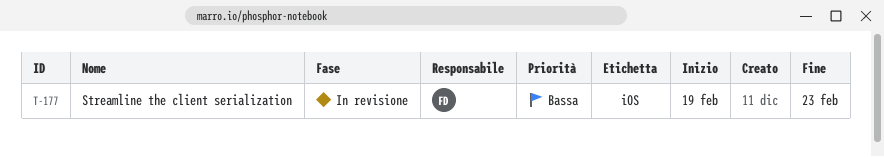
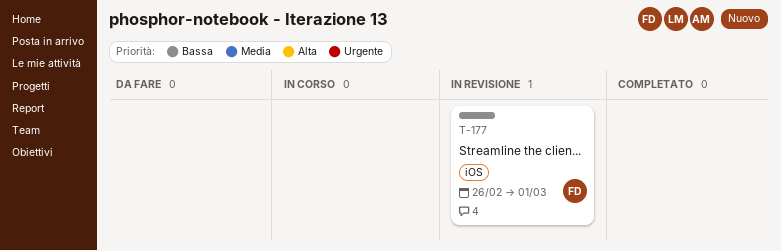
T-177, start: Feb 19 -> Feb 26
T-177, due: Feb 23 -> Mar 1

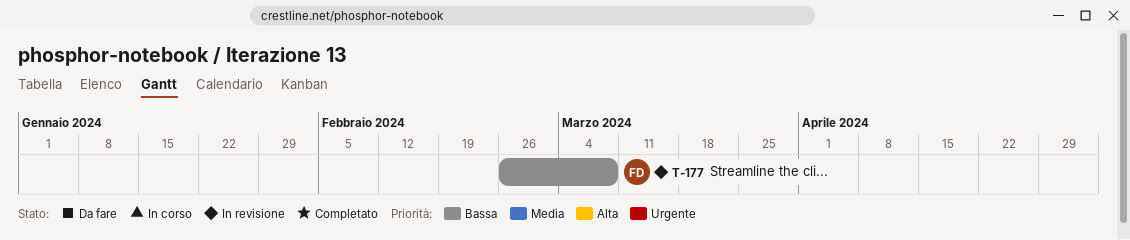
T-177, due: Mar 1 -> Mar 8

